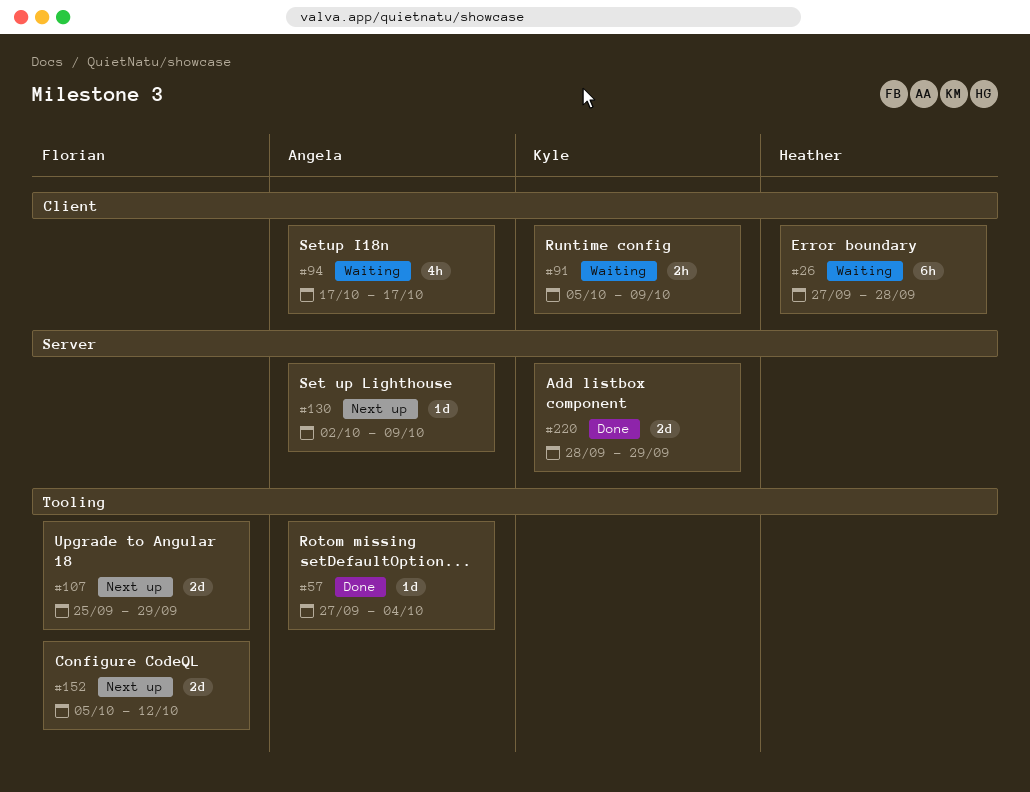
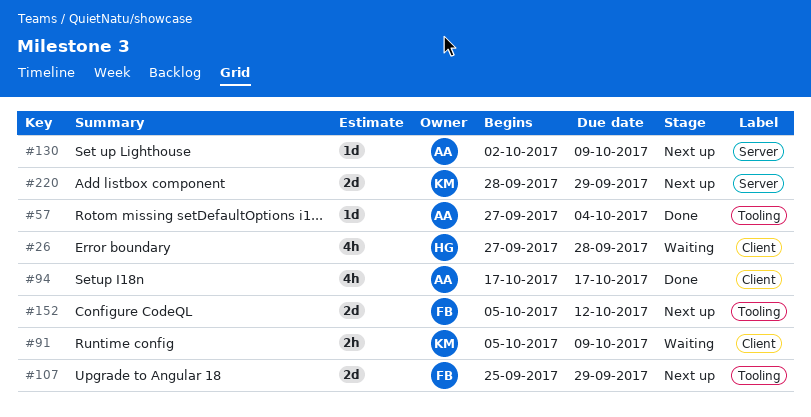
#26, estimate: 6h -> 4h
#94, status: Waiting -> Done
#220, status: Done -> Next up

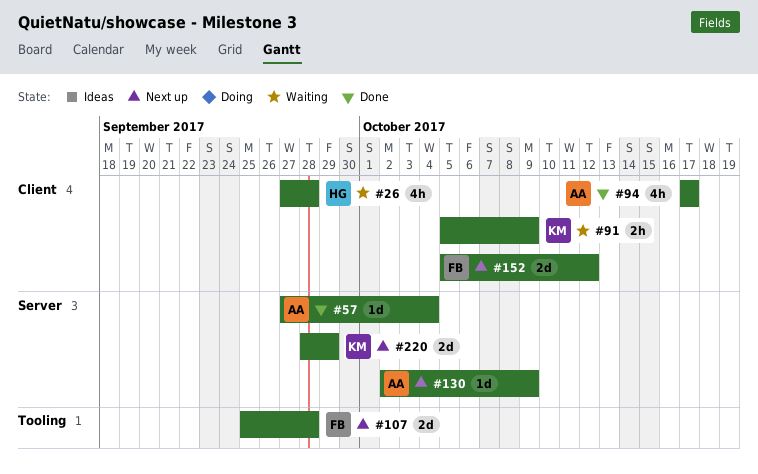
#57, label: Tooling -> Server
#107, due: Sep 29 -> Sep 28
#152, label: Tooling -> Client

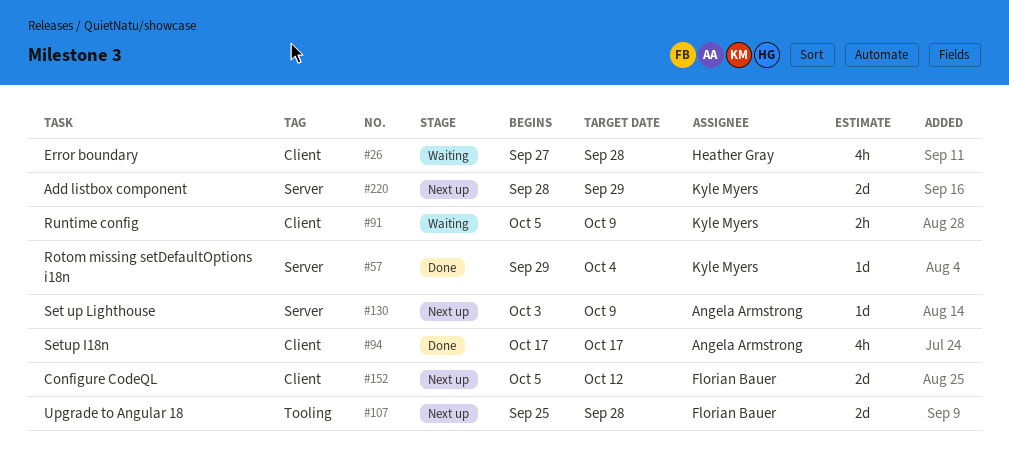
#57, owner: Angela Armstrong -> Kyle Myers
#57, start: Sep 27 -> Sep 29
#130, start: Oct 2 -> Oct 3

